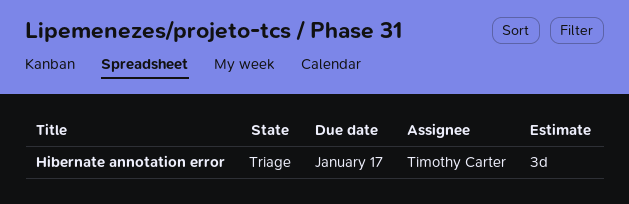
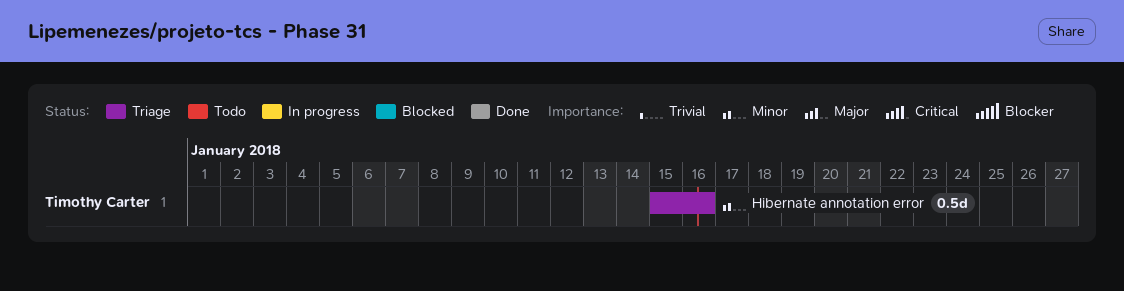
Hibernate annotation error, estimate: 3d -> 0.5d
Hibernate annotation error, due: Jan 17 -> Jan 16

